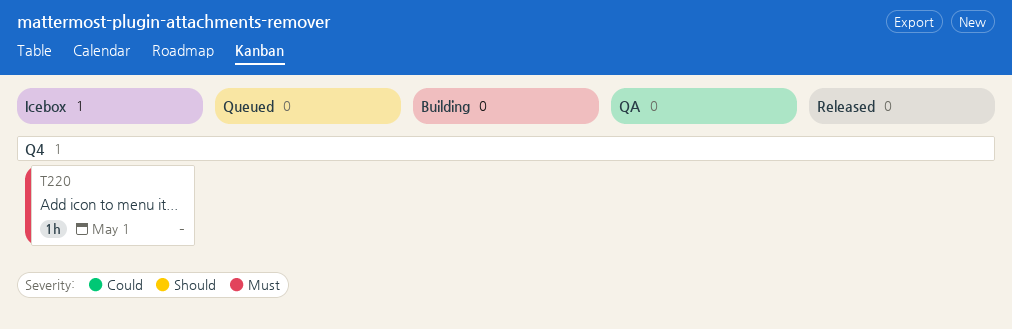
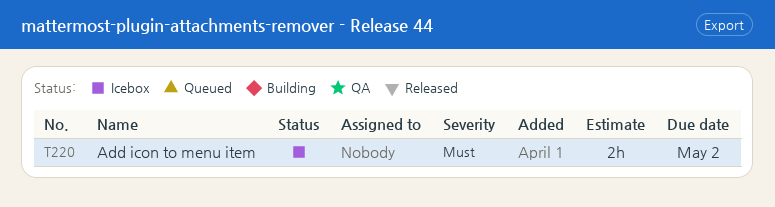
T220, estimate: 1h -> 2h
T220, due: May 1 -> May 2

